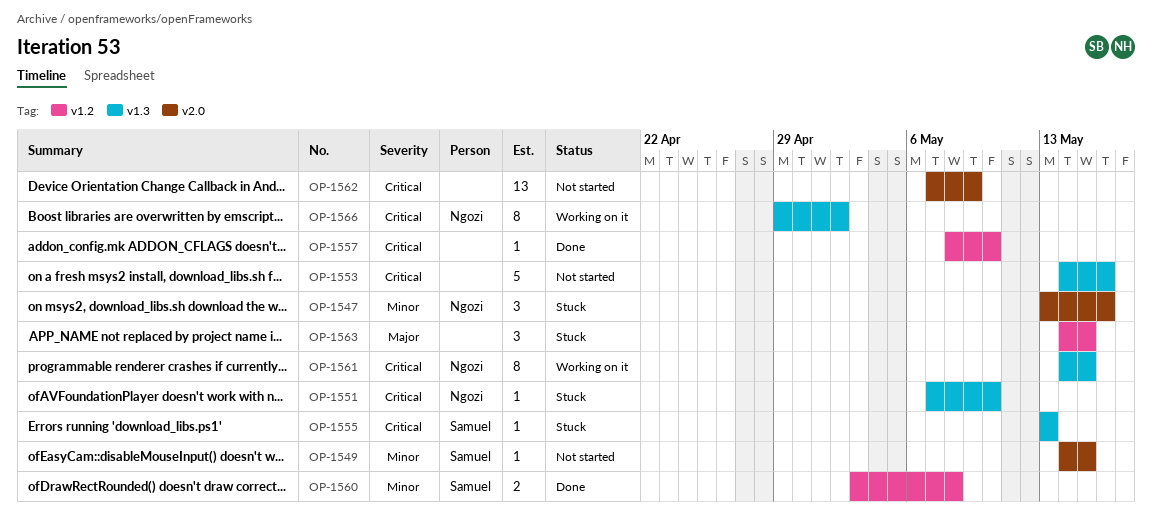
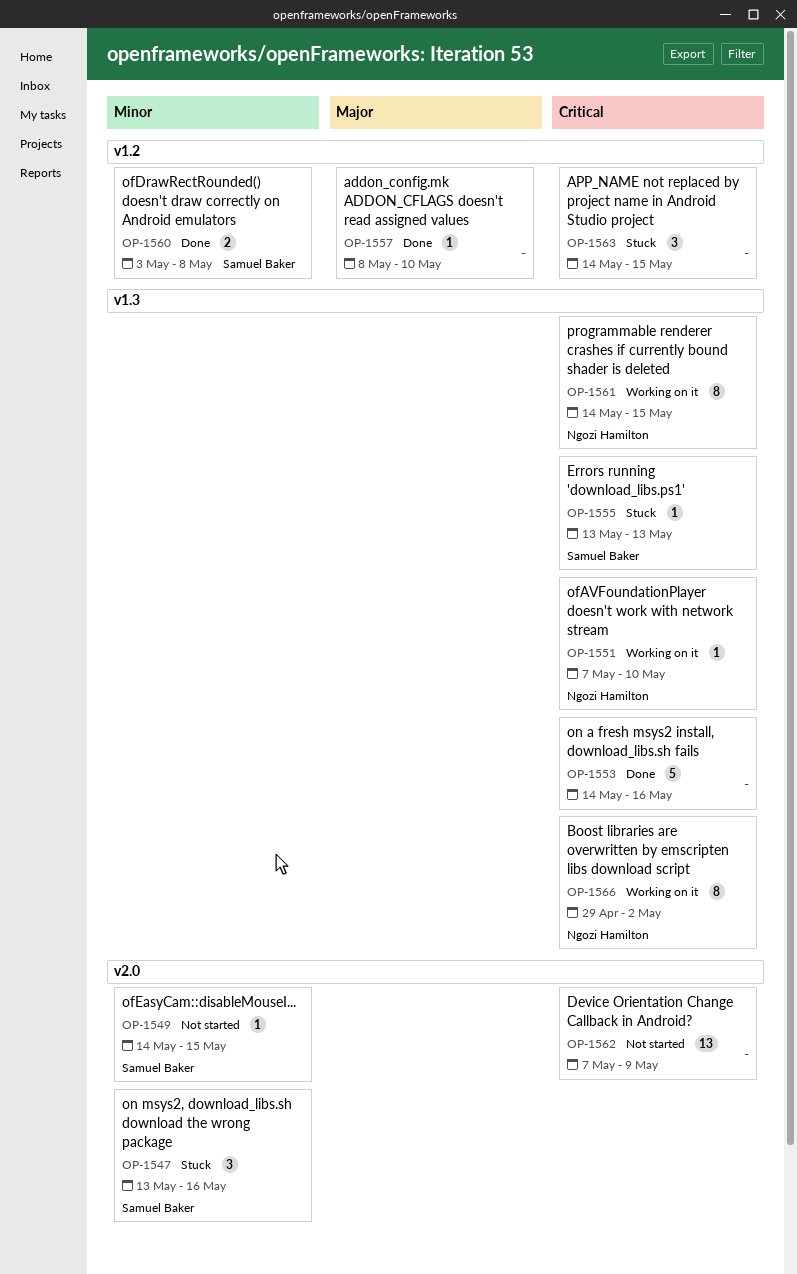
OP-1547, owner: Ngozi Hamilton -> Samuel Baker
OP-1551, status: Stuck -> Working on it
OP-1553, status: Not started -> Done
OP-1557, priority: Critical -> Major
OP-1563, priority: Major -> Critical

